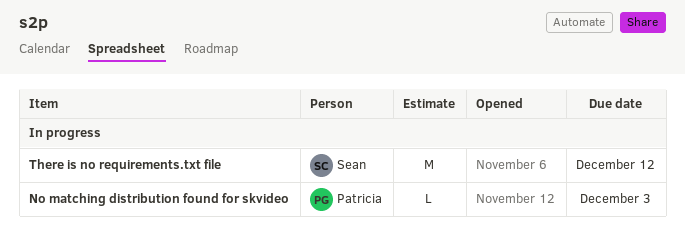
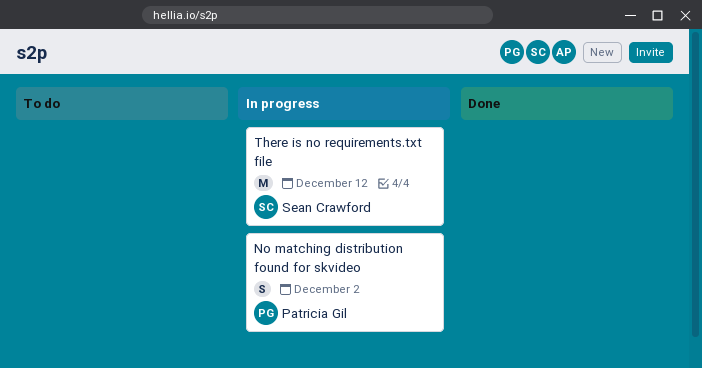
No matching distribution found for skvideo, estimate: L -> S
No matching distribution found for skvideo, due: Dec 3 -> Dec 2

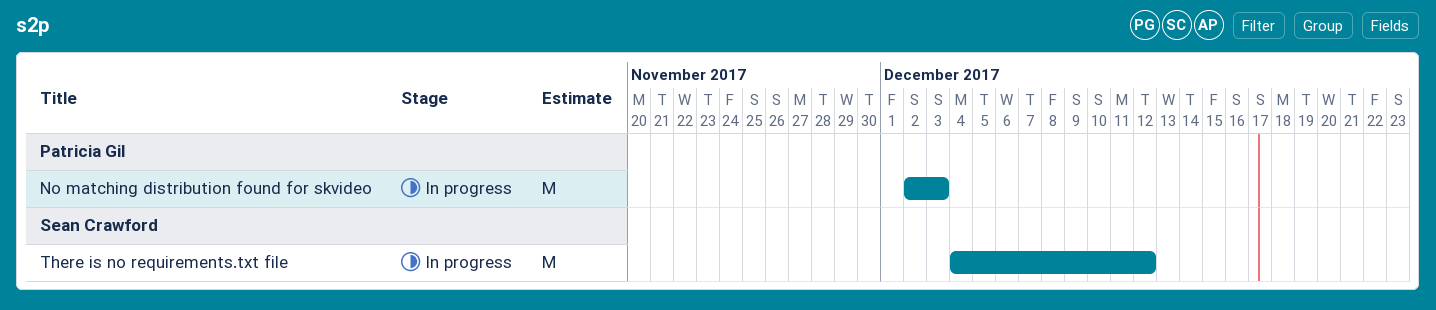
No matching distribution found for skvideo, estimate: S -> M
No matching distribution found for skvideo, due: Dec 2 -> Dec 3

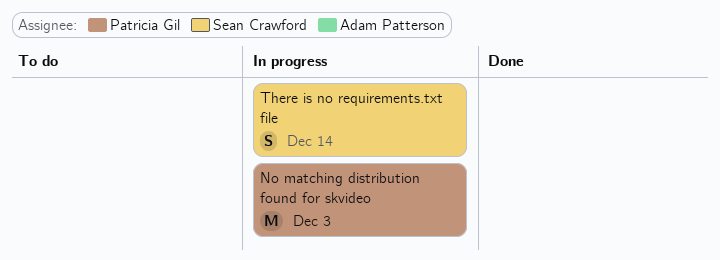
There is no requirements.txt file, estimate: M -> S
There is no requirements.txt file, due: Dec 12 -> Dec 14

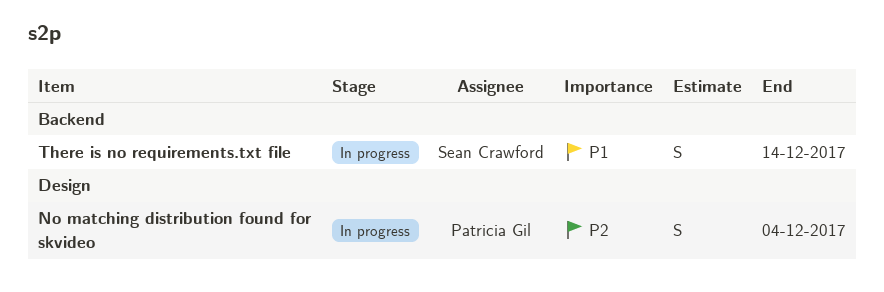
No matching distribution found for skvideo, estimate: M -> S
No matching distribution found for skvideo, due: Dec 3 -> Dec 4

